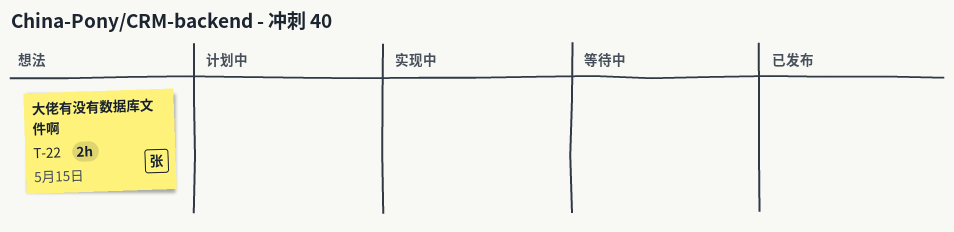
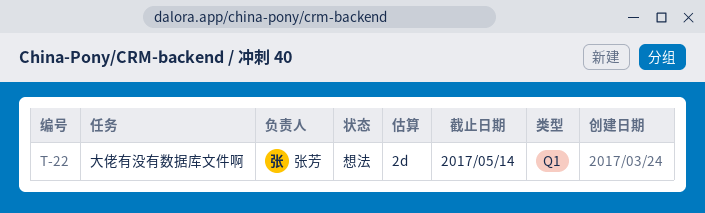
T-22, estimate: 2h -> 2d
T-22, due: May 15 -> May 14

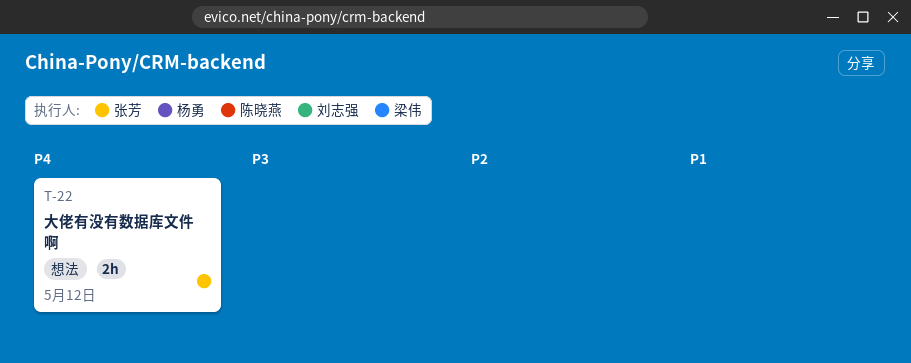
T-22, estimate: 2d -> 2h
T-22, due: May 14 -> May 12

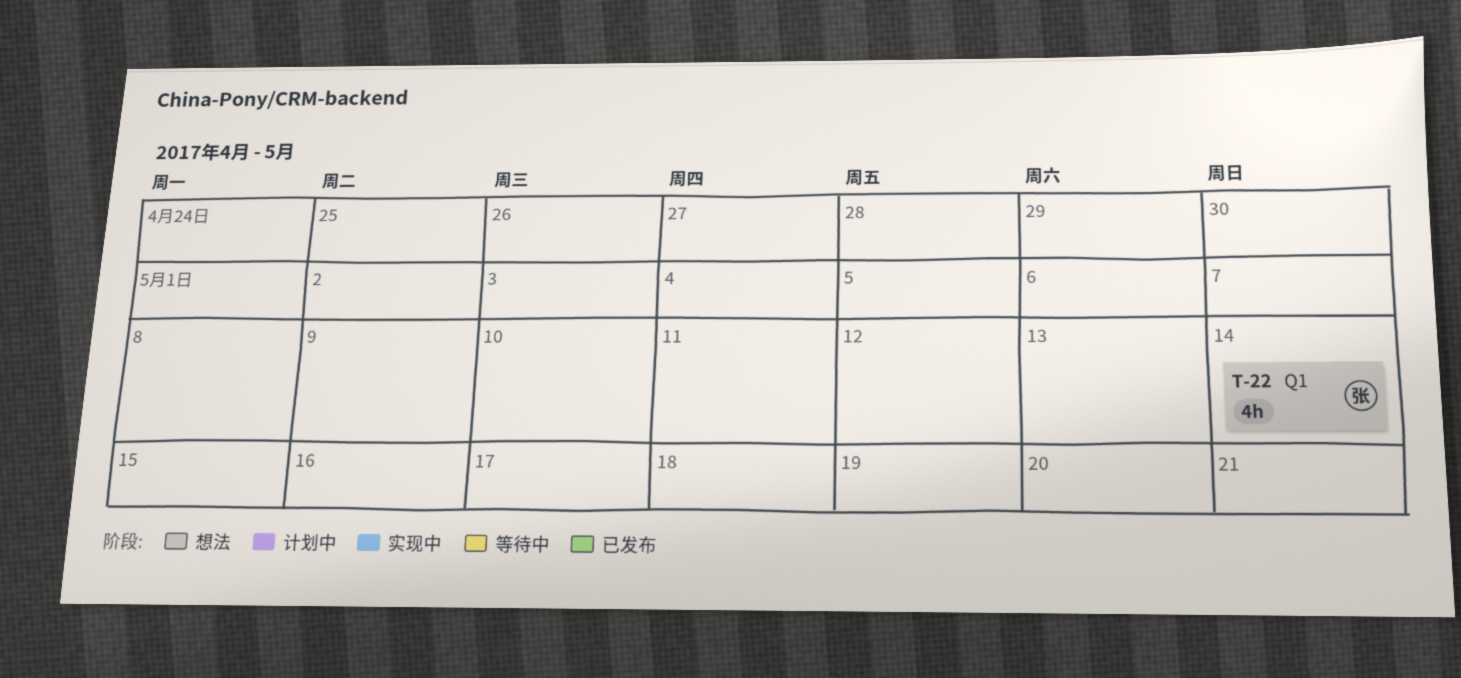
T-22, estimate: 2h -> 4h
T-22, due: May 12 -> May 14

